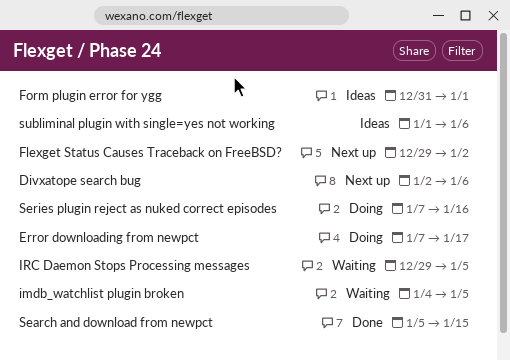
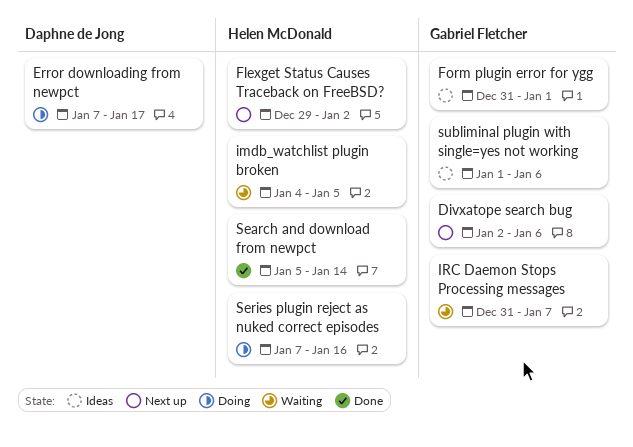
IRC Daemon Stops Processing messages, start: Dec 29 -> Dec 31
IRC Daemon Stops Processing messages, due: Jan 5 -> Jan 7
Search and download from newpct, due: Jan 15 -> Jan 14

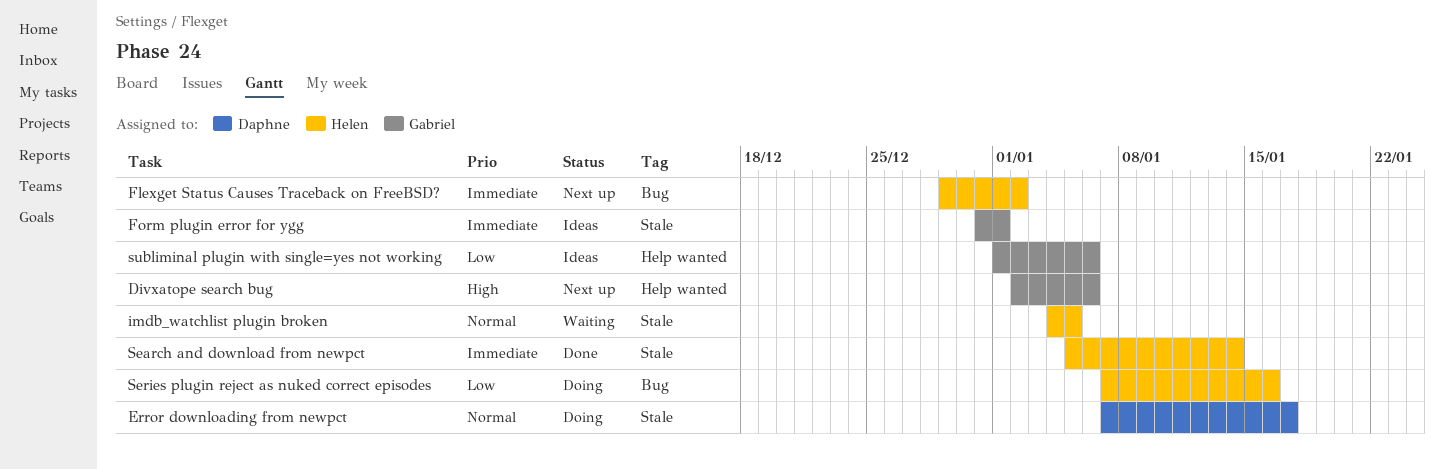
IRC Daemon Stops Processing messages: present -> none

